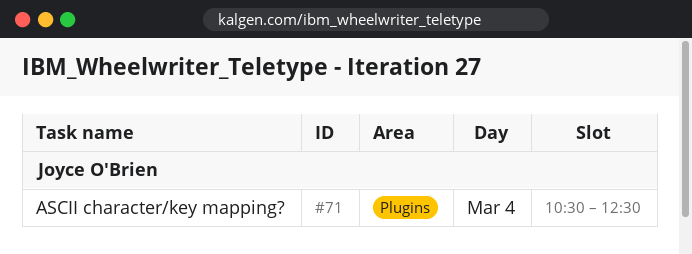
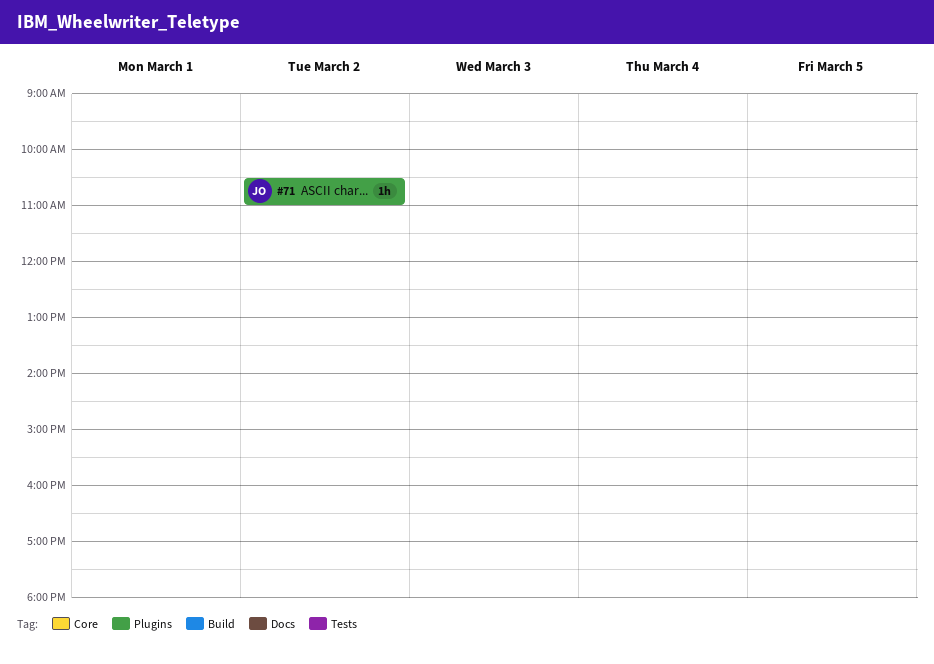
#71, day: Mar 4 -> Mar 2
#71, ends: 12:30 -> 11:00

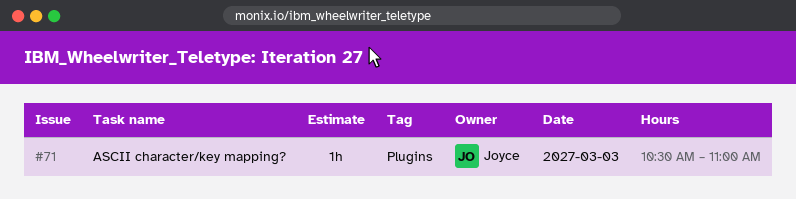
#71, day: Mar 2 -> Mar 3

